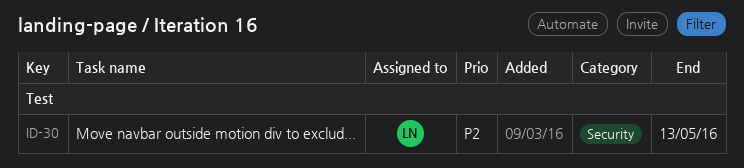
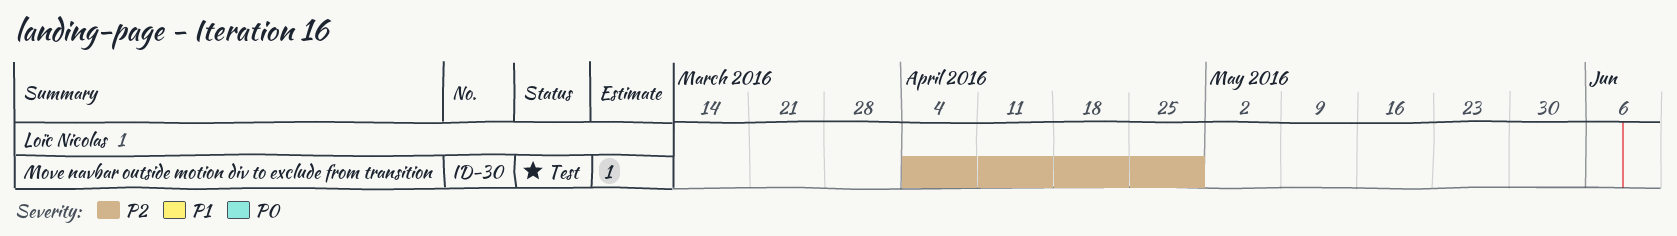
ID-30, due: May 13 -> Apr 29

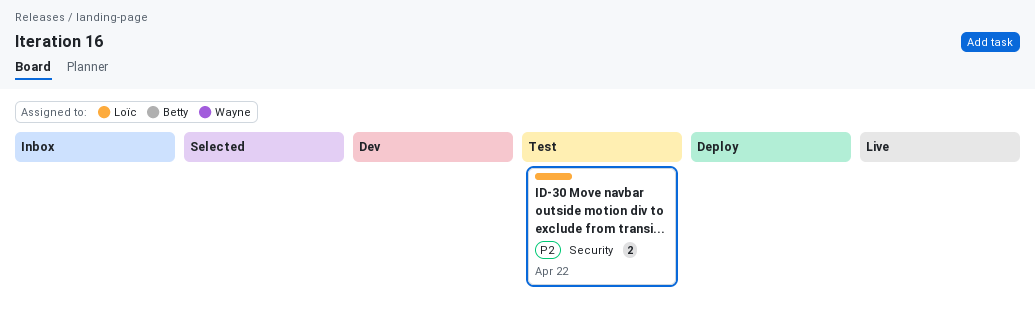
ID-30, estimate: 1 -> 2
ID-30, due: Apr 29 -> Apr 22

